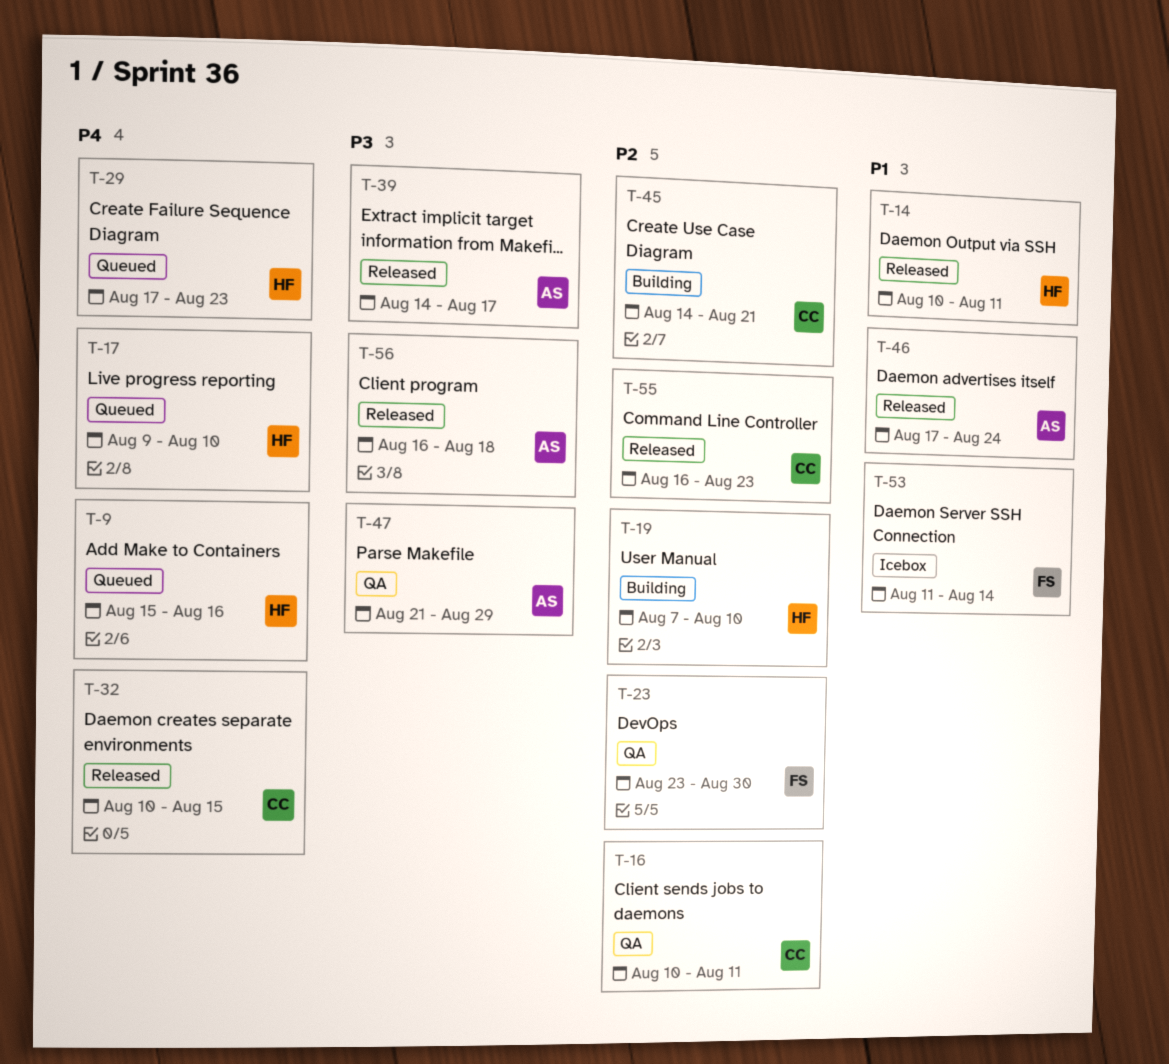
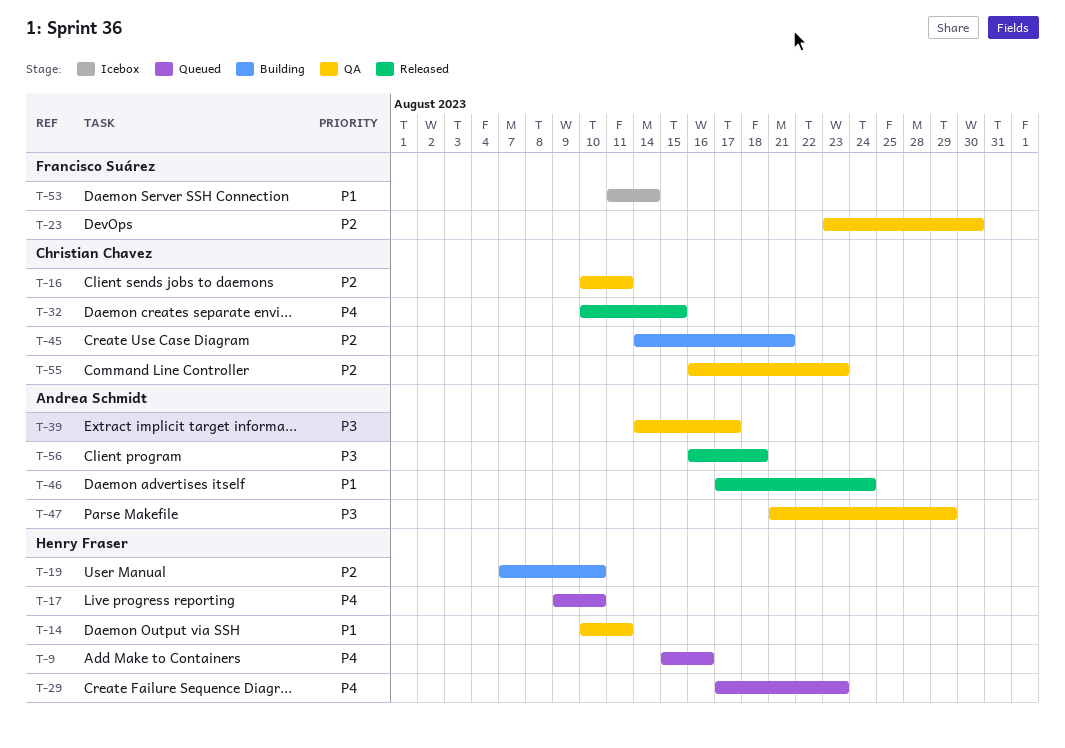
T-14, status: Released -> QA
T-39, status: Released -> QA
T-55, status: Released -> QA

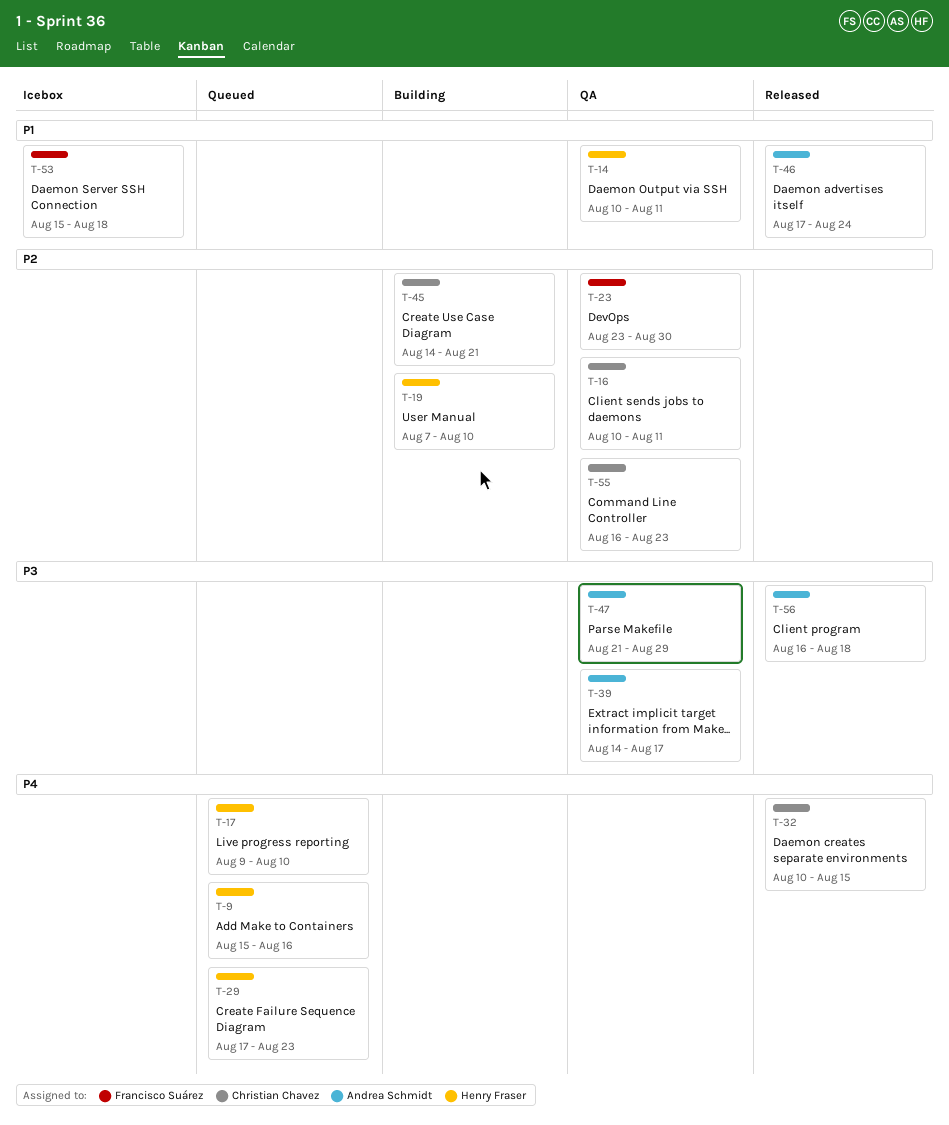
T-53, start: Aug 11 -> Aug 15
T-53, due: Aug 14 -> Aug 18

